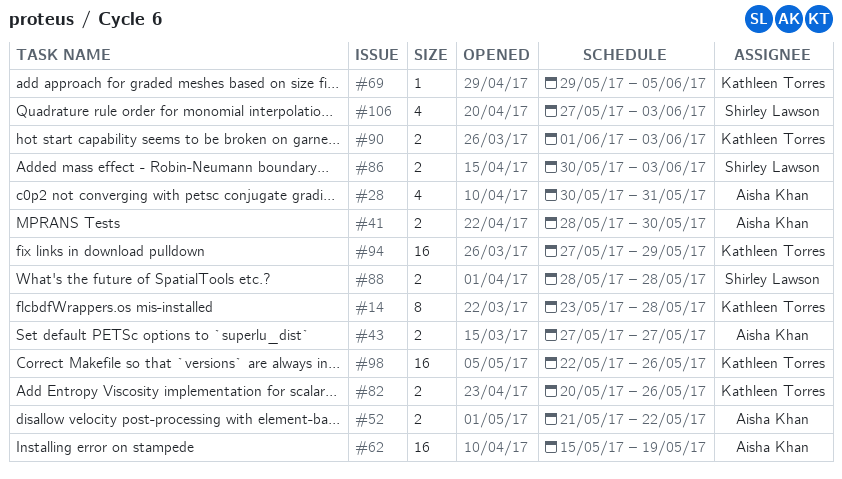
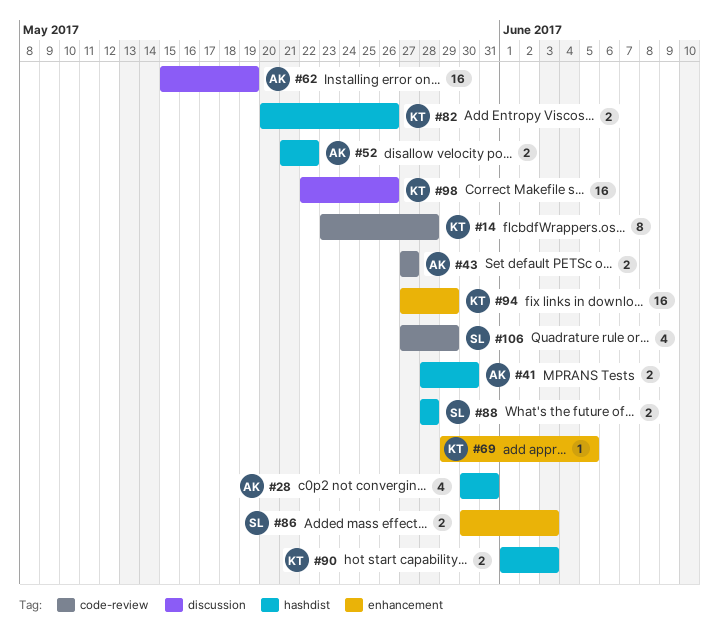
#106, due: Jun 3 -> May 29

